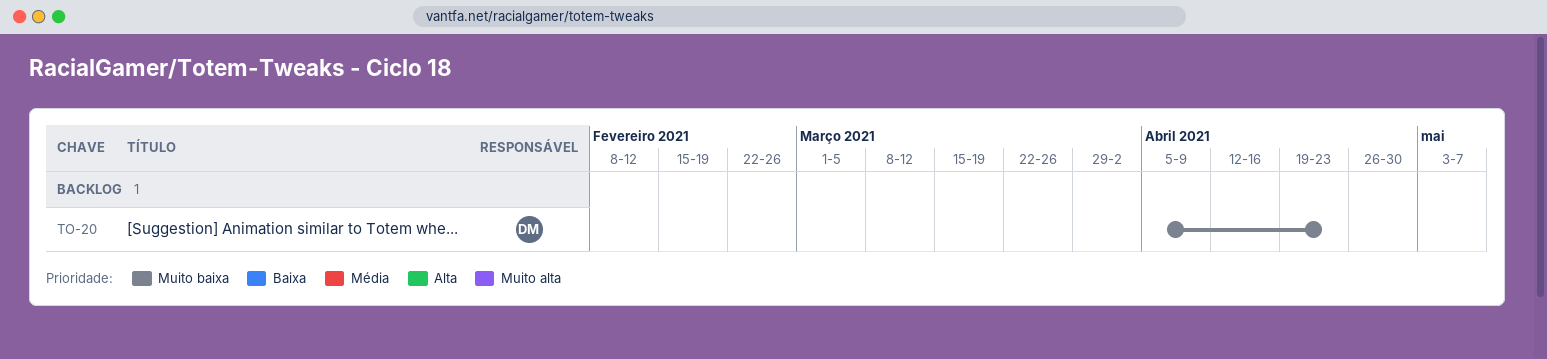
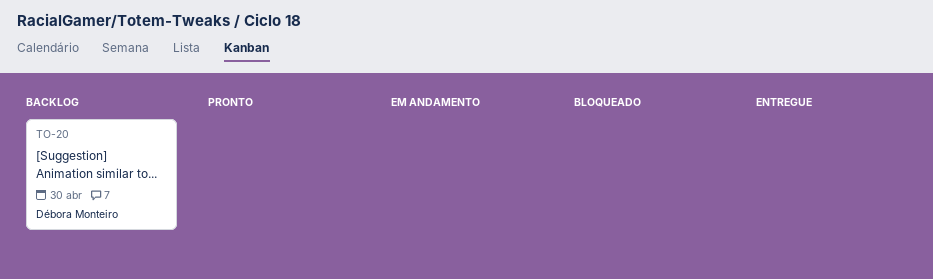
TO-20, due: Apr 23 -> Apr 30

